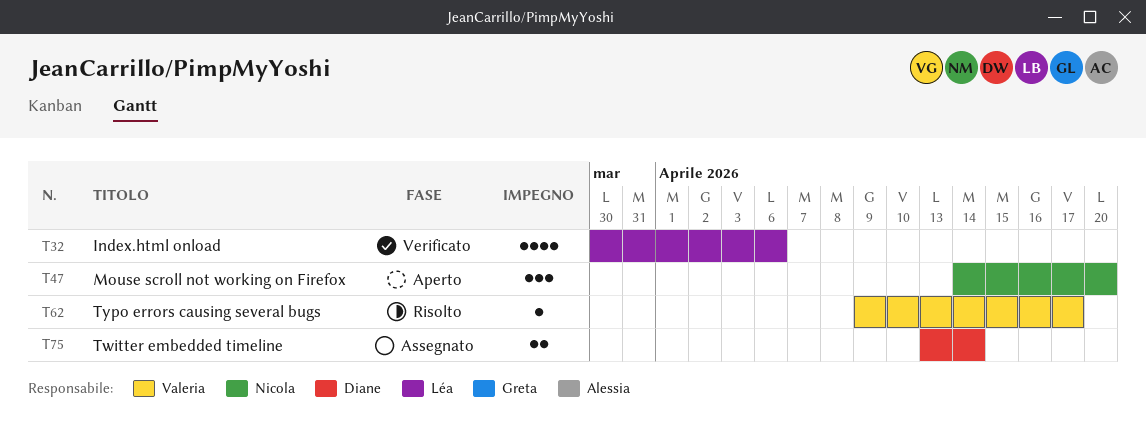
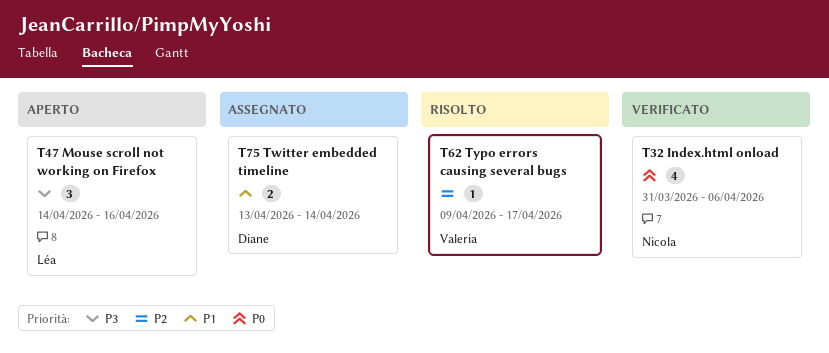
T32, owner: Léa -> Nicola
T32, start: Mar 30 -> Mar 31
T47, owner: Nicola -> Léa
T47, due: Apr 20 -> Apr 16

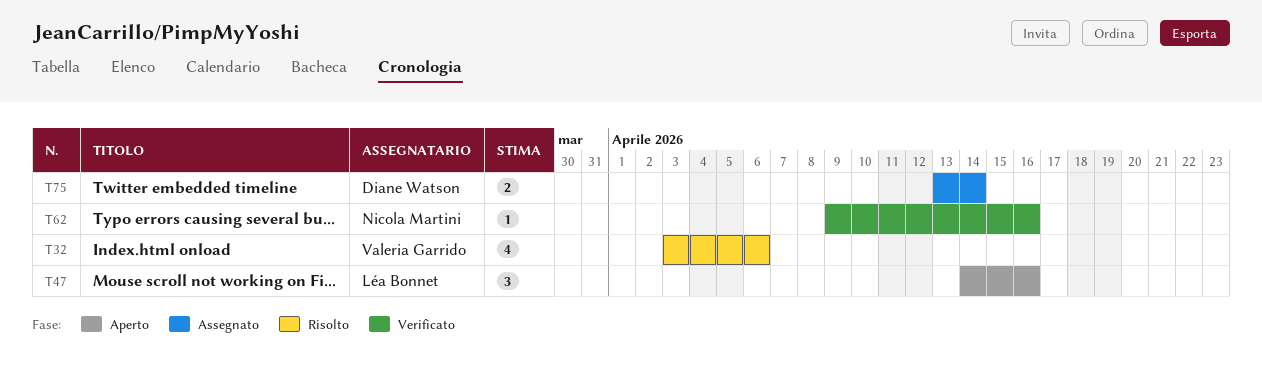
T32, status: Verificato -> Risolto
T32, owner: Nicola Martini -> Valeria Garrido
T32, start: Mar 31 -> Apr 3
T62, status: Risolto -> Verificato
T62, owner: Valeria Garrido -> Nicola Martini
T62, due: Apr 17 -> Apr 16

